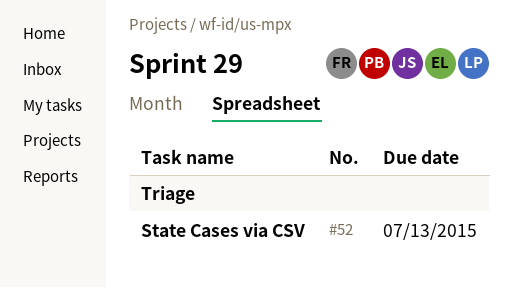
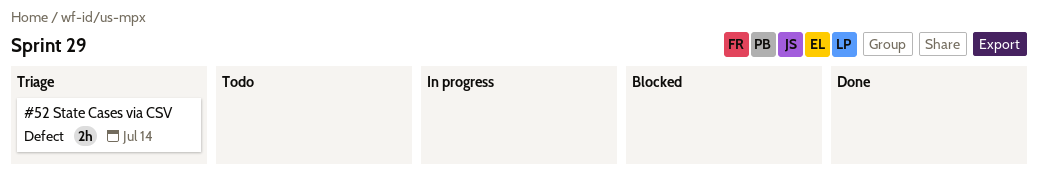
#52, due: Jul 13 -> Jul 14

